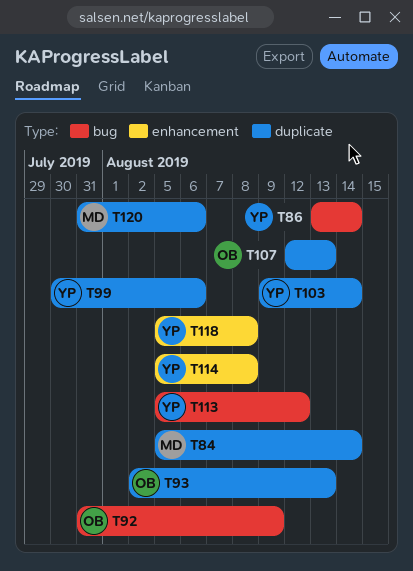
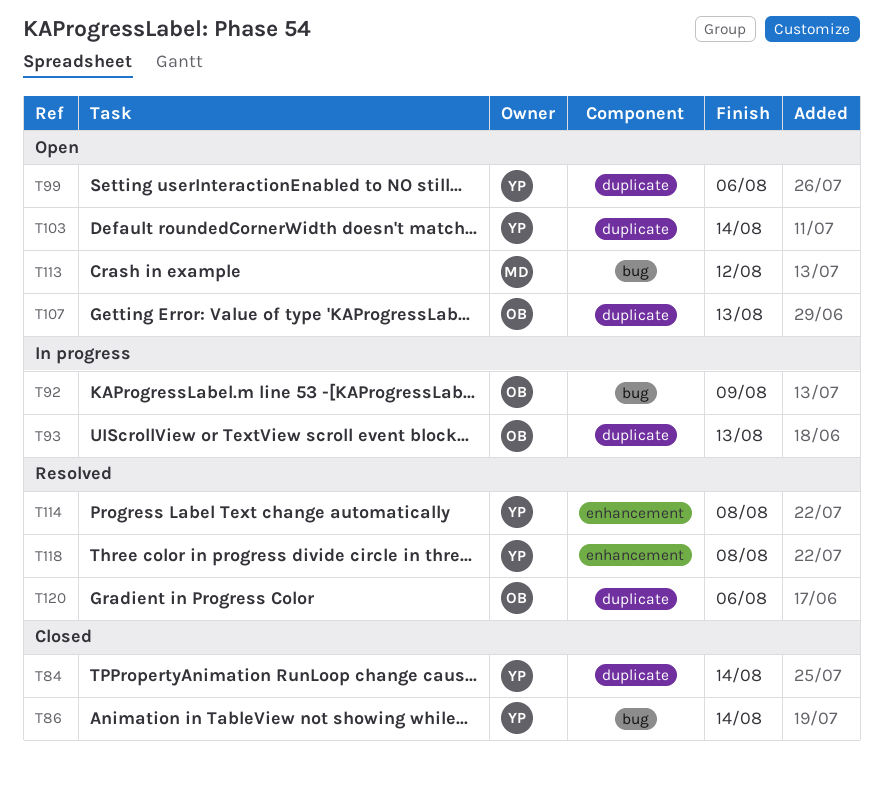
T84, owner: MD -> YP
T113, owner: YP -> MD
T120, owner: MD -> OB

